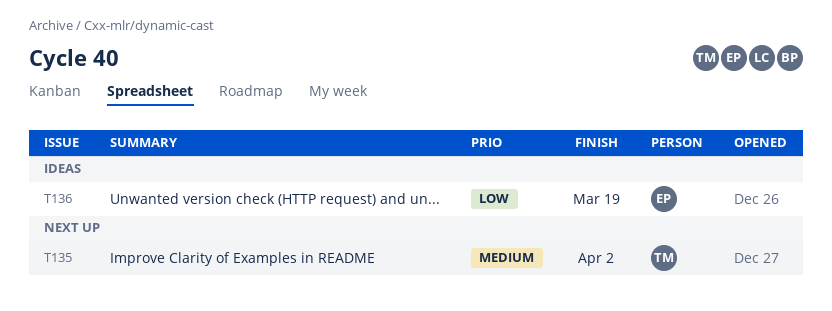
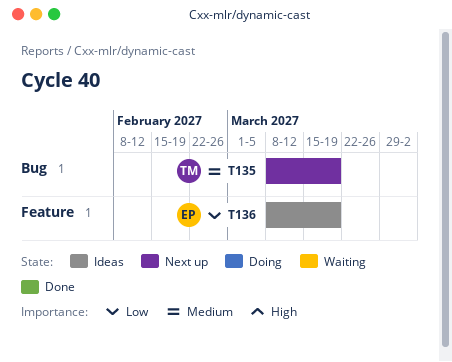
T135, due: Apr 2 -> Mar 19

